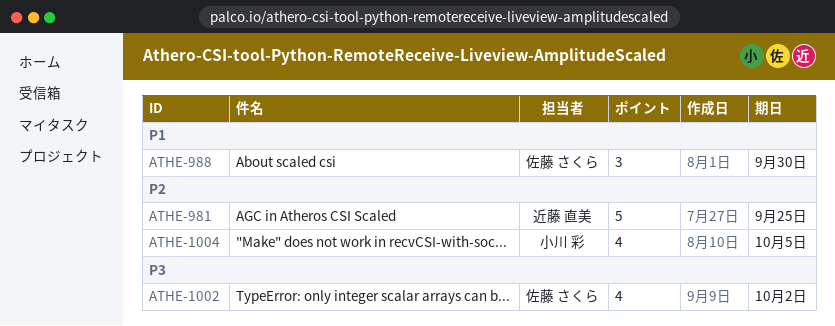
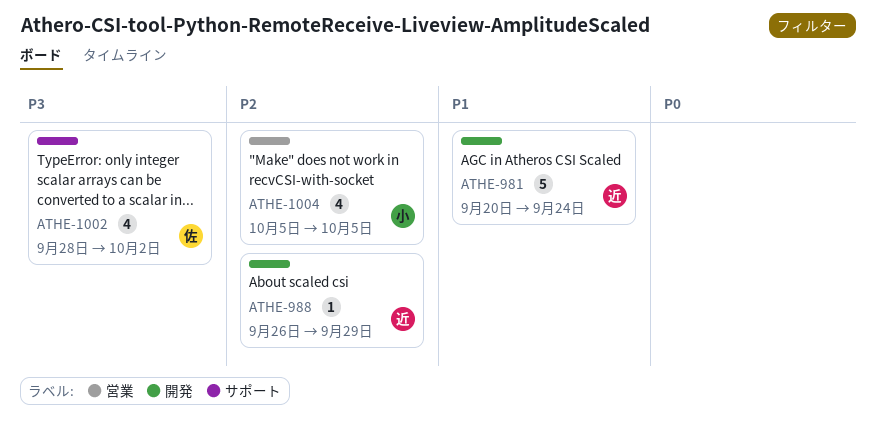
ATHE-981, priority: P2 -> P1
ATHE-981, due: Sep 25 -> Sep 24
ATHE-988, owner: 佐藤 さくら -> 近藤 直美
ATHE-988, priority: P1 -> P2
ATHE-988, estimate: 3 -> 1
ATHE-988, due: Sep 30 -> Sep 29

